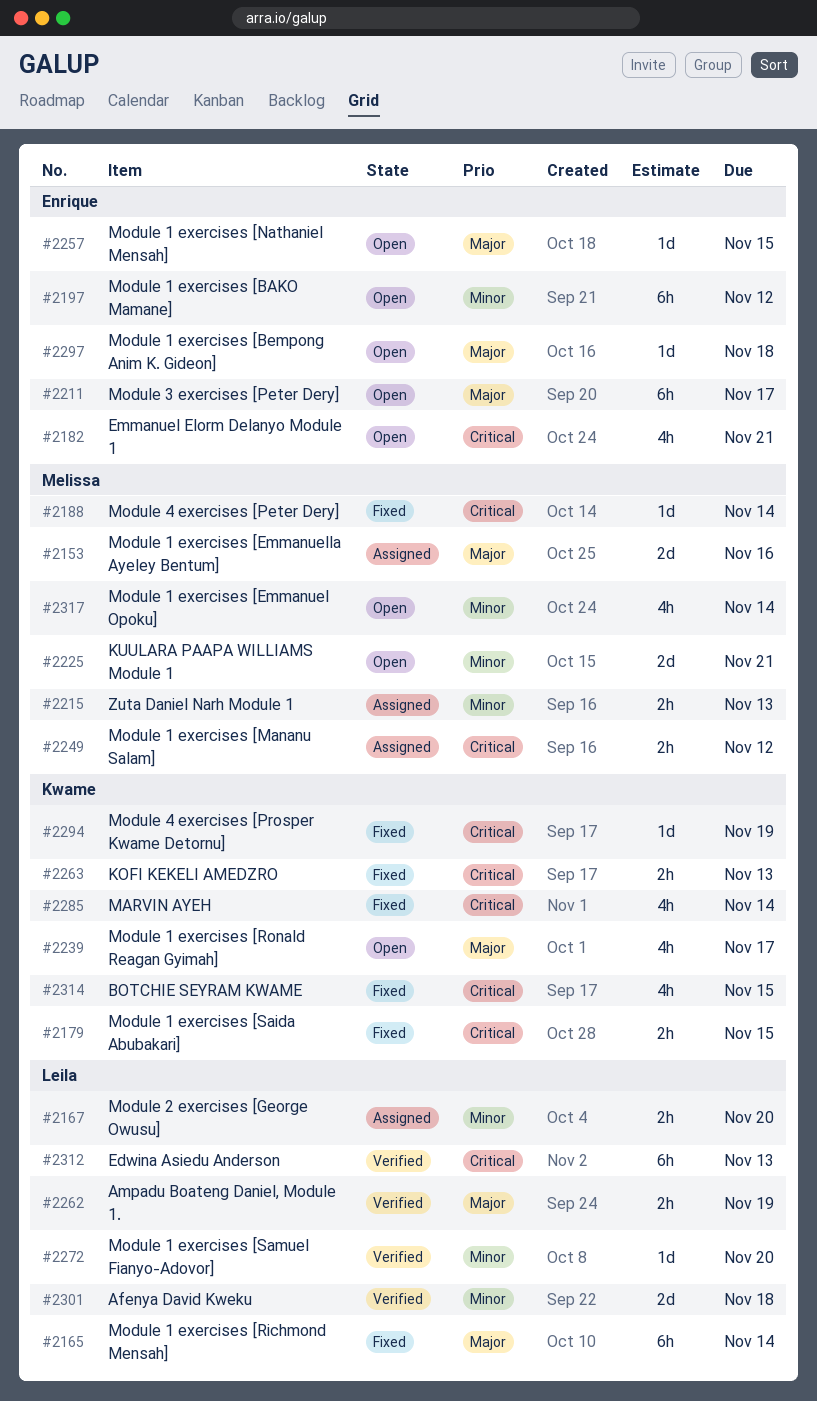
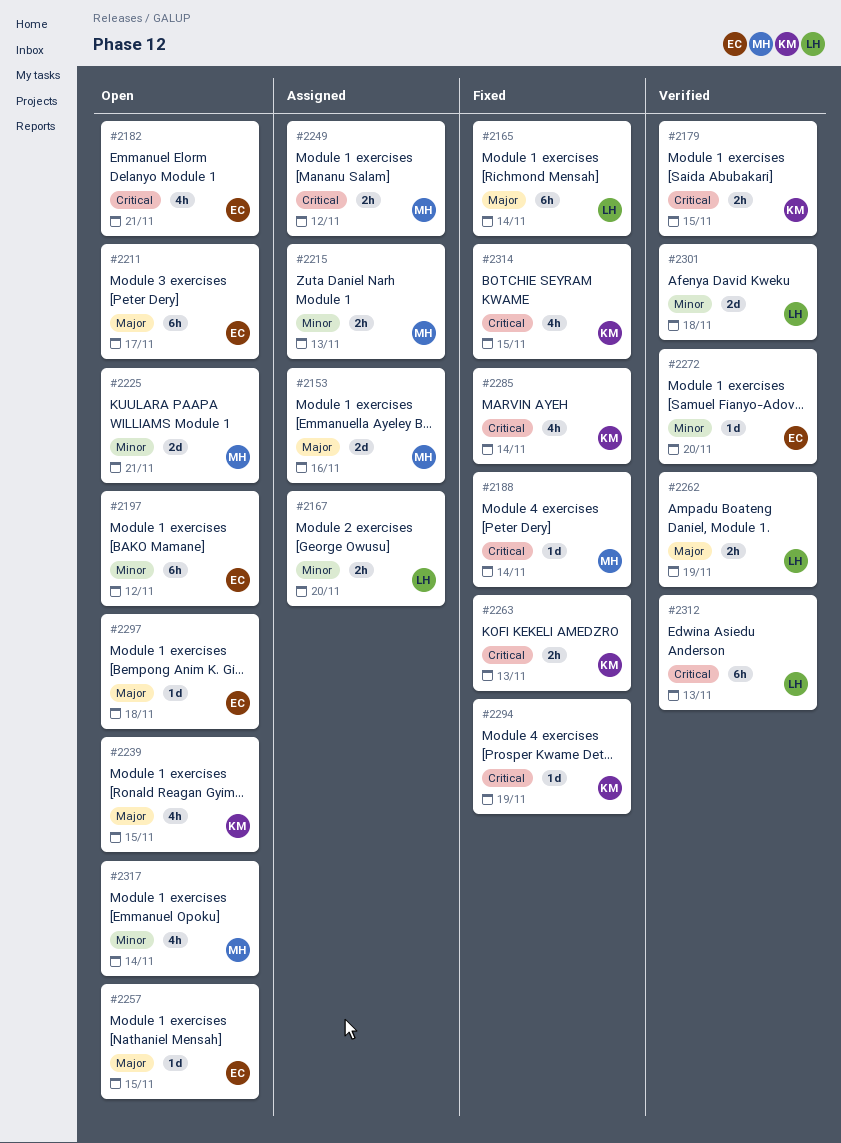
#2179, status: Fixed -> Verified
#2239, due: Nov 17 -> Nov 15
#2272, owner: Leila -> Enrique

